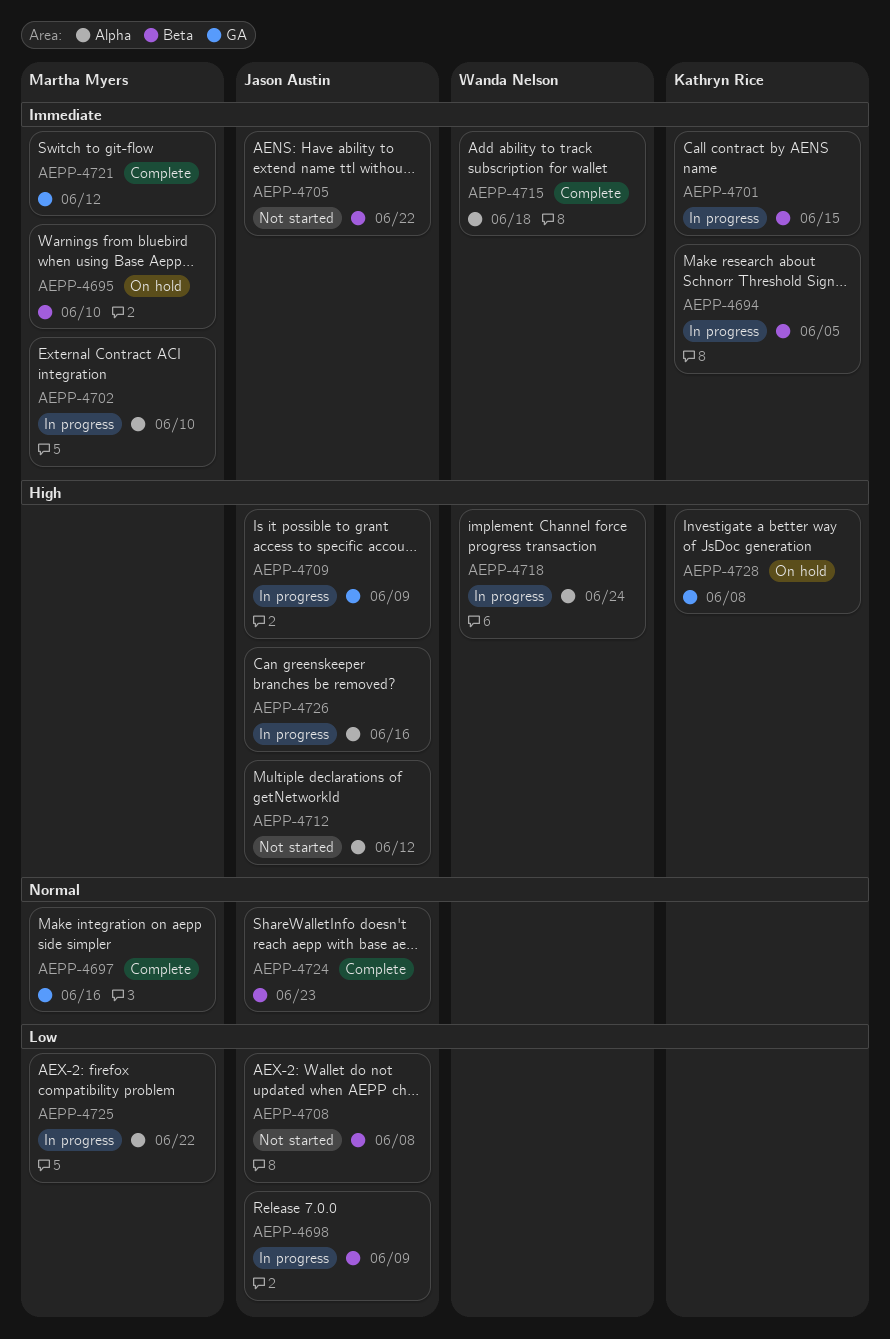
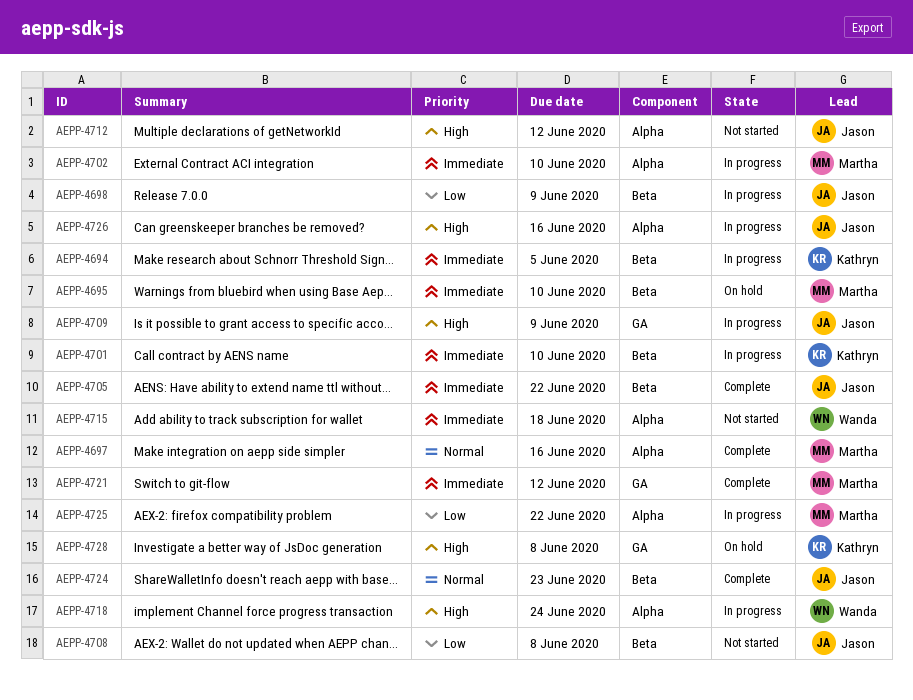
AEPP-4697, label: GA -> Alpha
AEPP-4701, due: Jun 15 -> Jun 10
AEPP-4705, status: Not started -> Complete
AEPP-4715, status: Complete -> Not started

